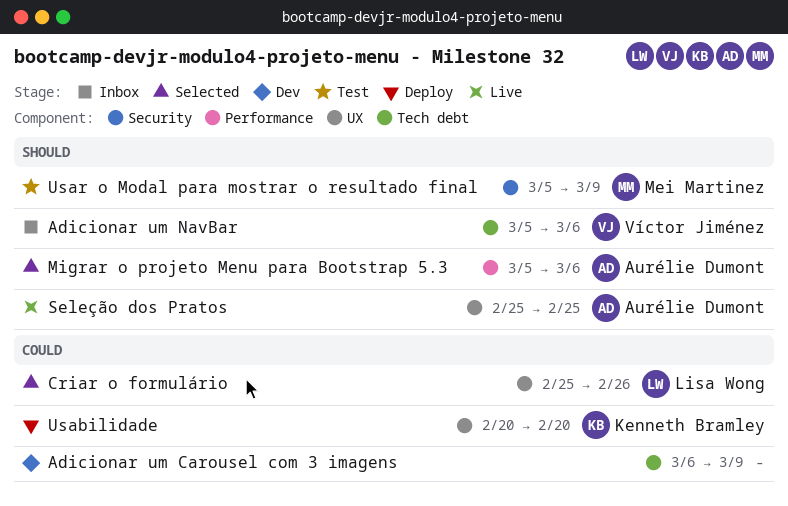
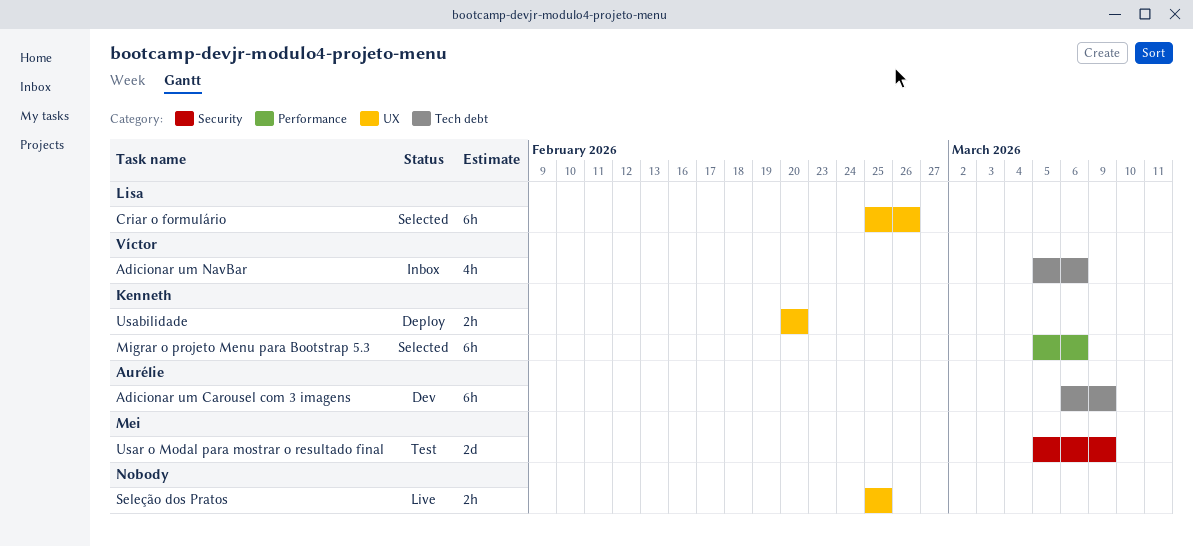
Adicionar um Carousel com 3 imagens, owner: none -> Aurélie Dumont
Migrar o projeto Menu para Bootstrap 5.3, owner: Aurélie Dumont -> Kenneth Bramley
Seleção dos Pratos, owner: Aurélie Dumont -> none

